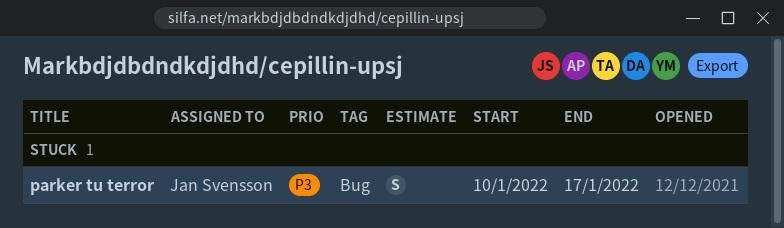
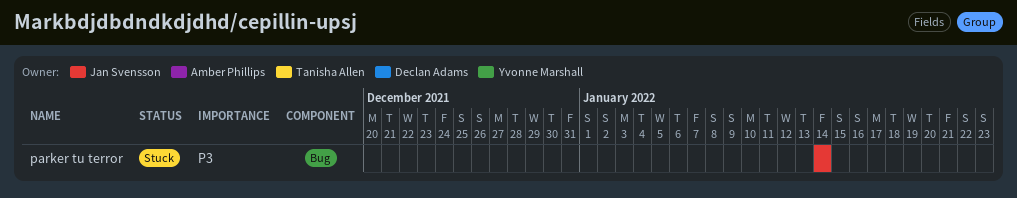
parker tu terror, start: Jan 10 -> Jan 14
parker tu terror, due: Jan 17 -> Jan 14

